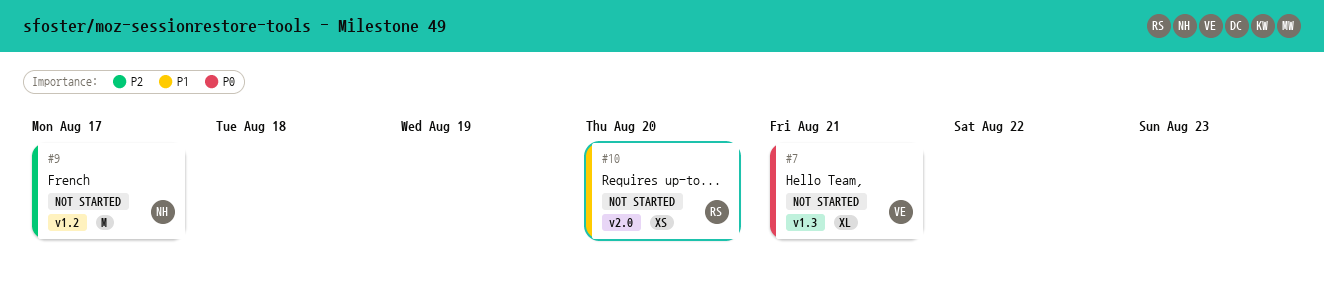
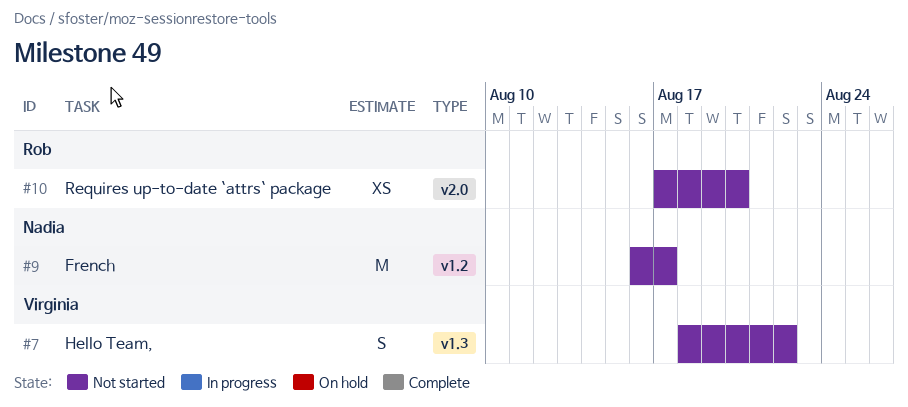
#7, estimate: XL -> S
#7, due: Aug 21 -> Aug 22

